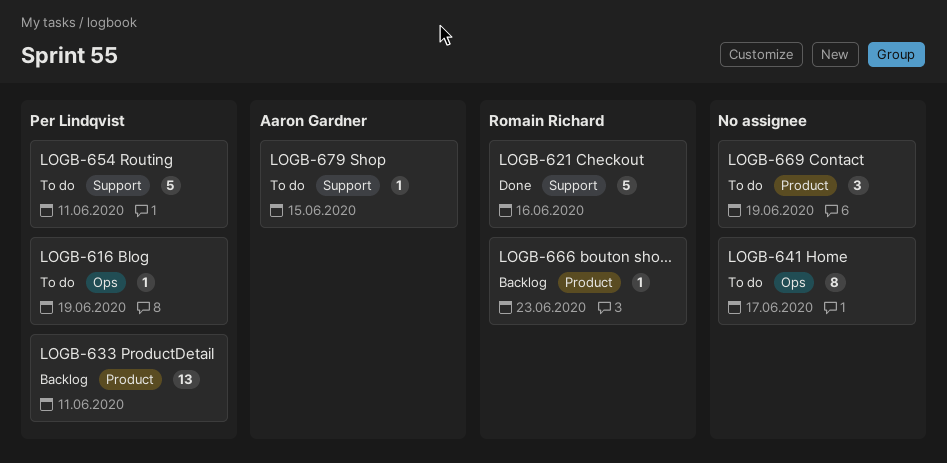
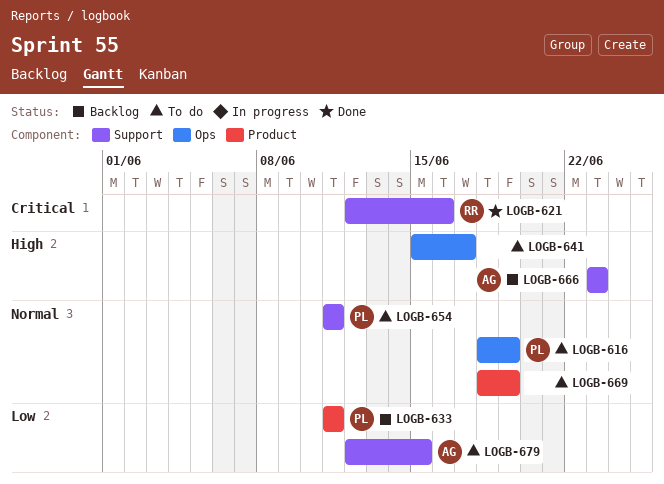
LOGB-666, owner: Romain Richard -> Aaron Gardner
LOGB-666, label: Product -> Support

